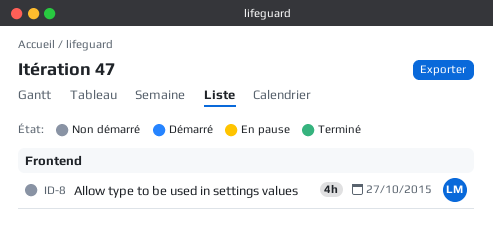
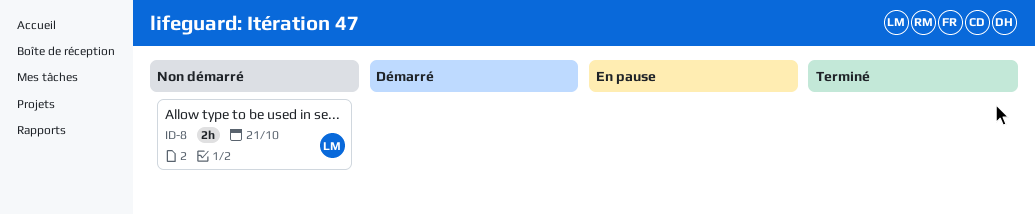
ID-8, estimate: 4h -> 2h
ID-8, due: Oct 27 -> Oct 21

